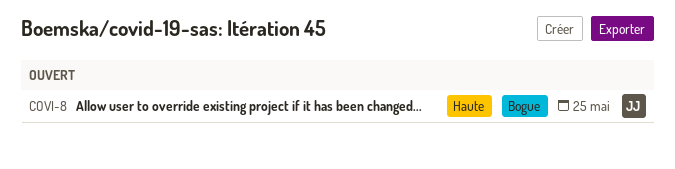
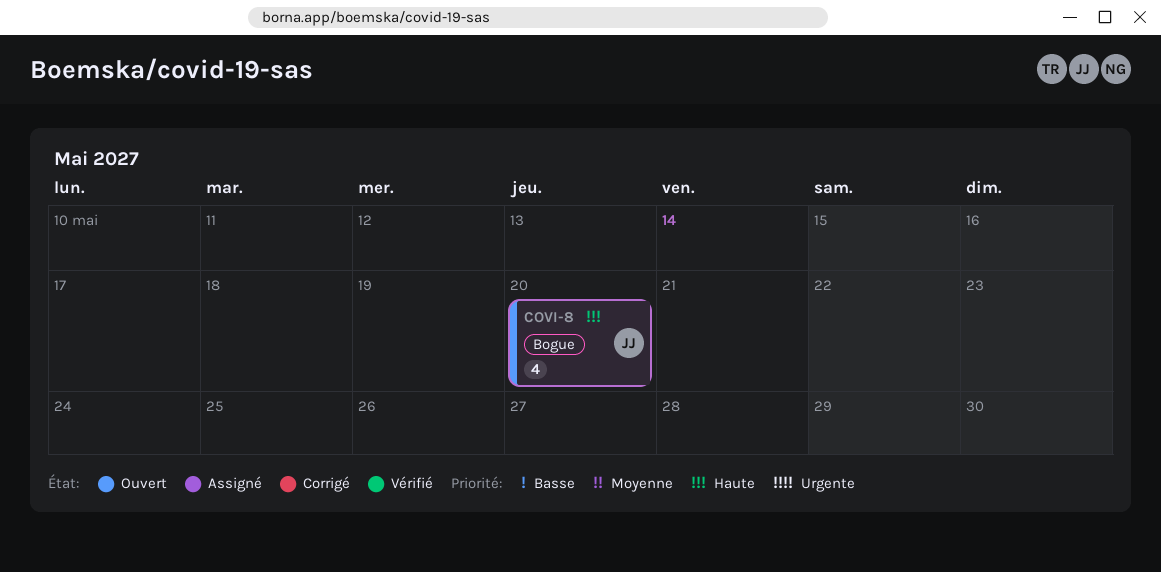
COVI-8, due: May 25 -> May 20

